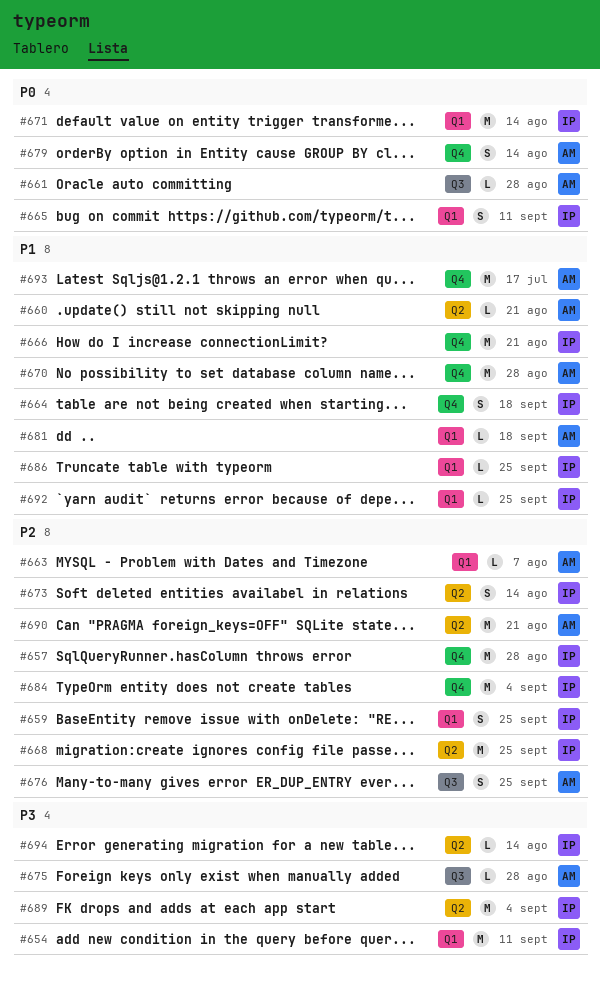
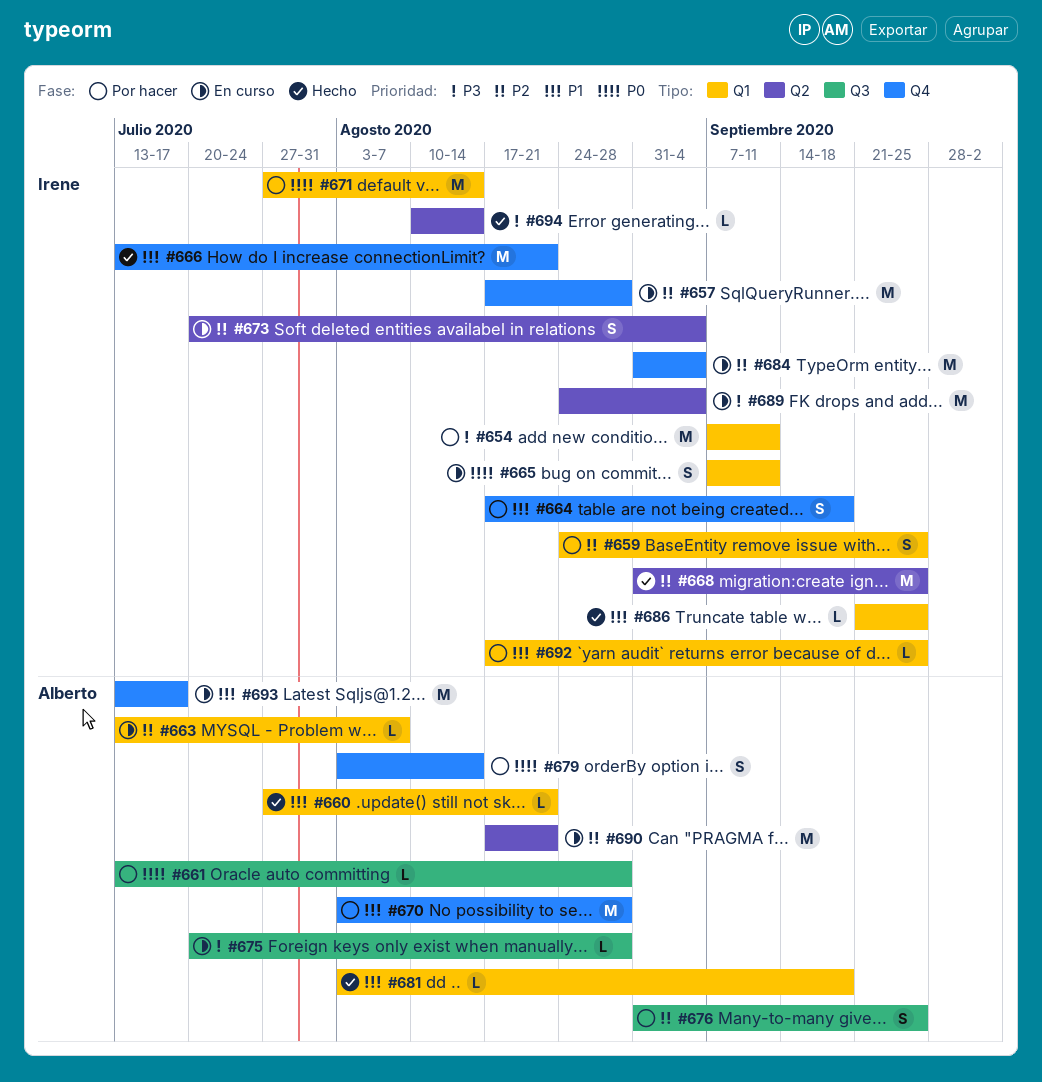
#660, label: Q2 -> Q1
#673, due: Aug 14 -> Sep 4

